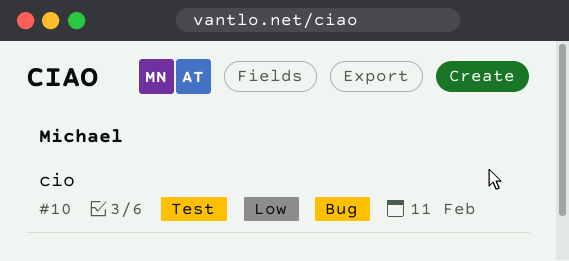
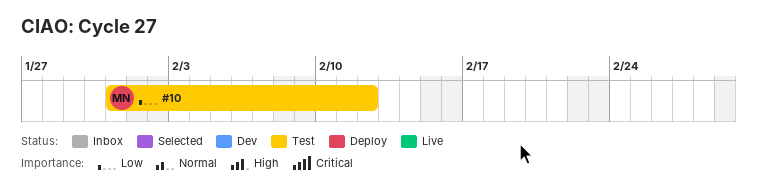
#10, due: Feb 11 -> Feb 12

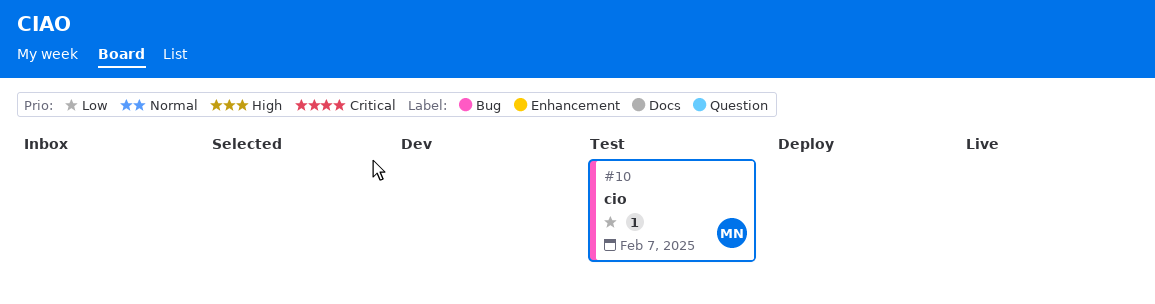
#10, due: Feb 12 -> Feb 7

